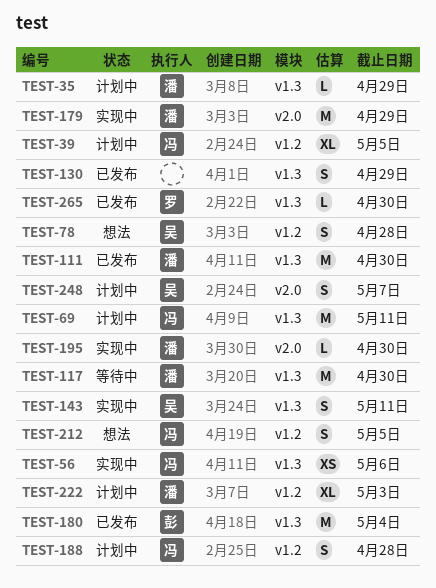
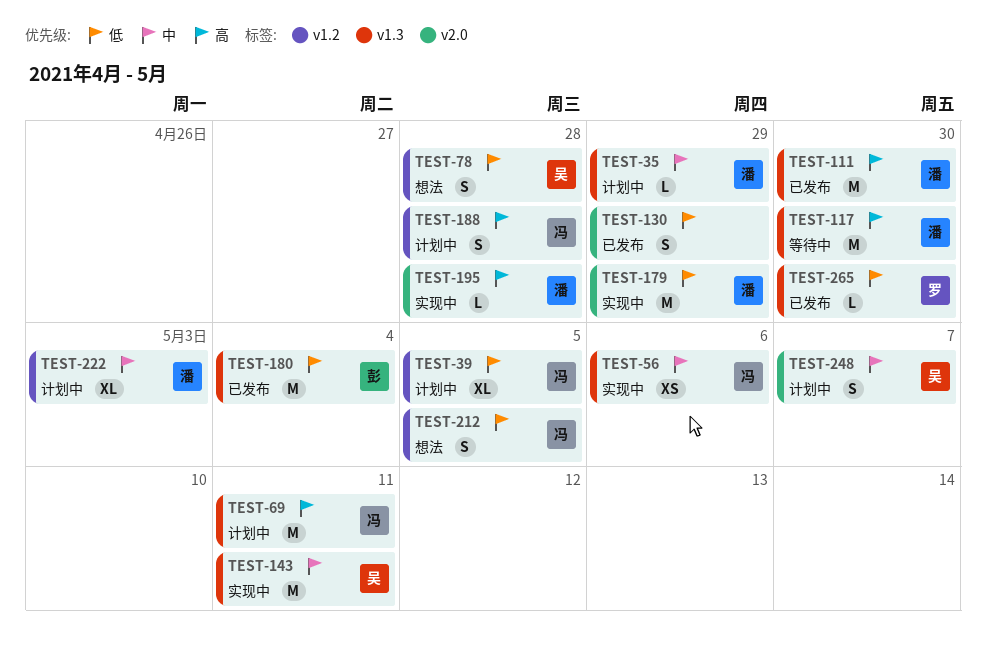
TEST-130, label: v1.3 -> v2.0
TEST-143, estimate: S -> M
TEST-195, due: Apr 30 -> Apr 28

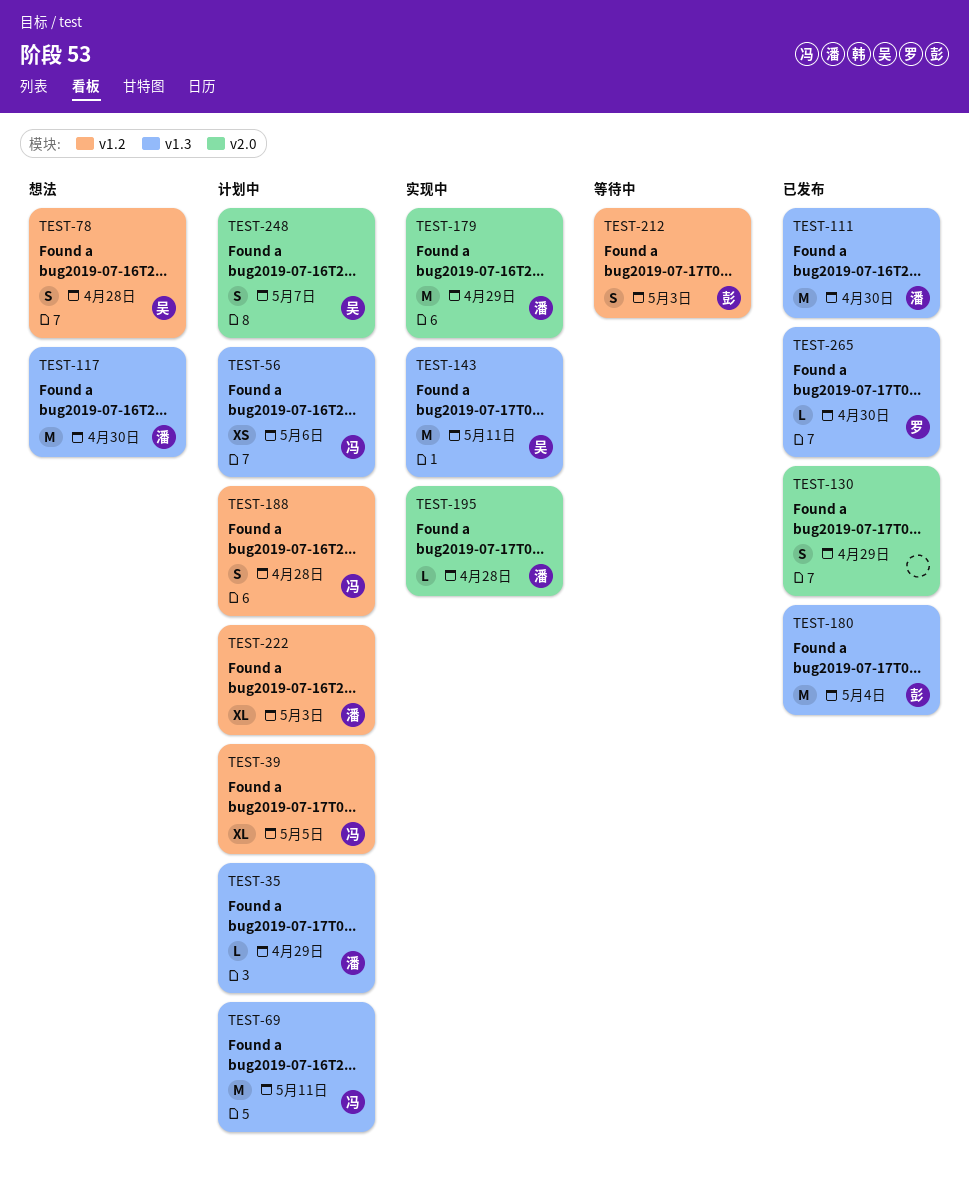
TEST-56, status: 实现中 -> 计划中
TEST-117, status: 等待中 -> 想法
TEST-212, status: 想法 -> 等待中
TEST-212, owner: 冯 -> 彭
TEST-212, due: May 5 -> May 3

